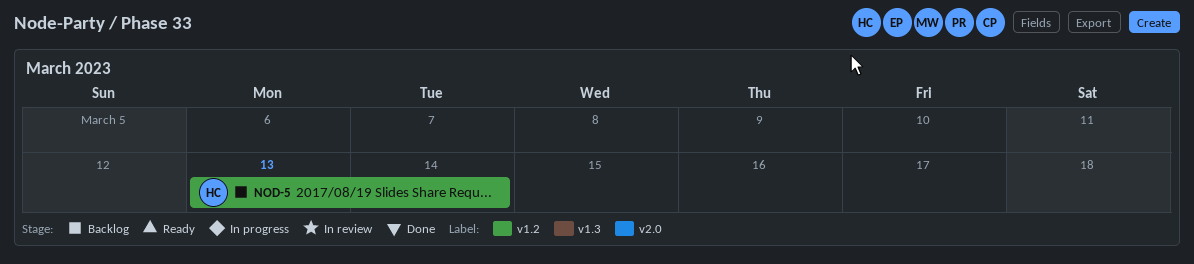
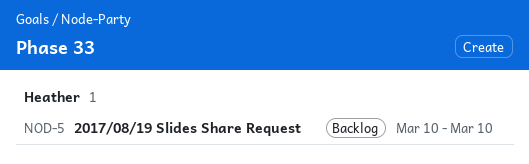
NOD-5, start: Mar 13 -> Mar 10
NOD-5, due: Mar 14 -> Mar 10

